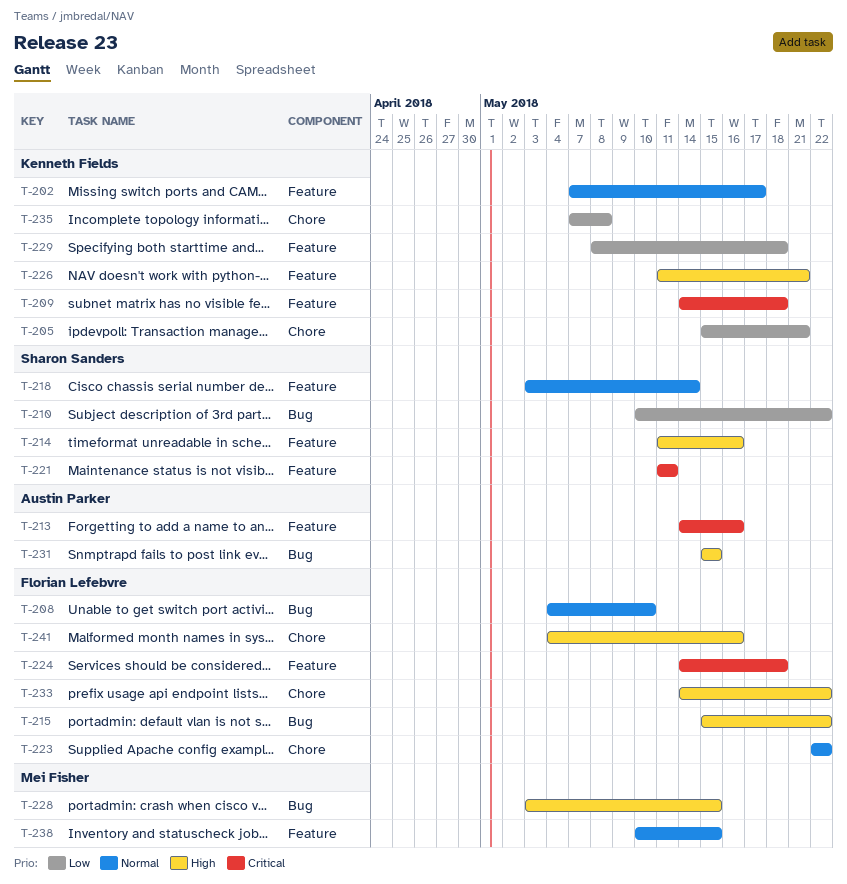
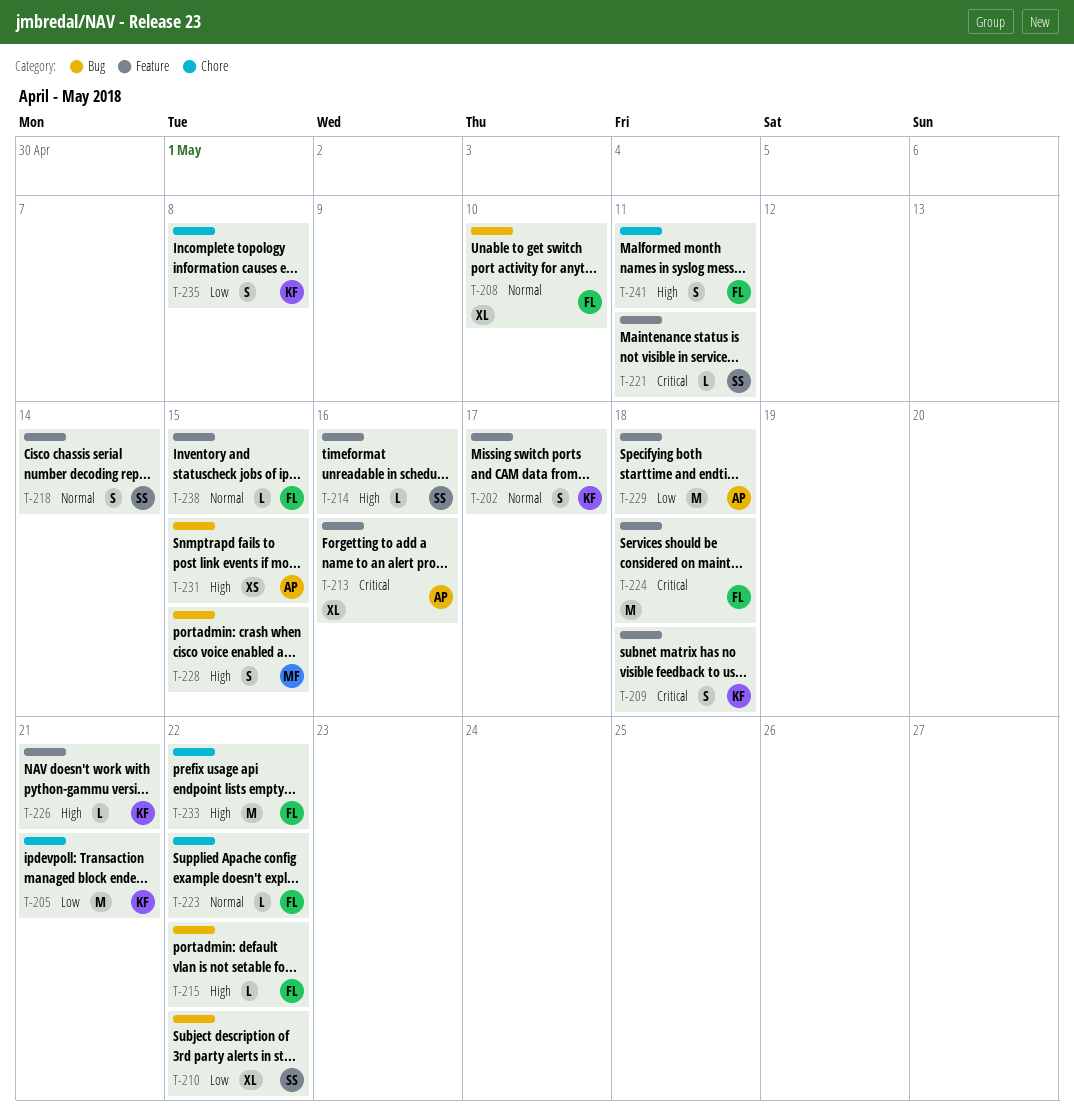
T-229, owner: Kenneth Fields -> Austin Parker
T-238, owner: Mei Fisher -> Florian Lefebvre
T-241, due: May 16 -> May 11

